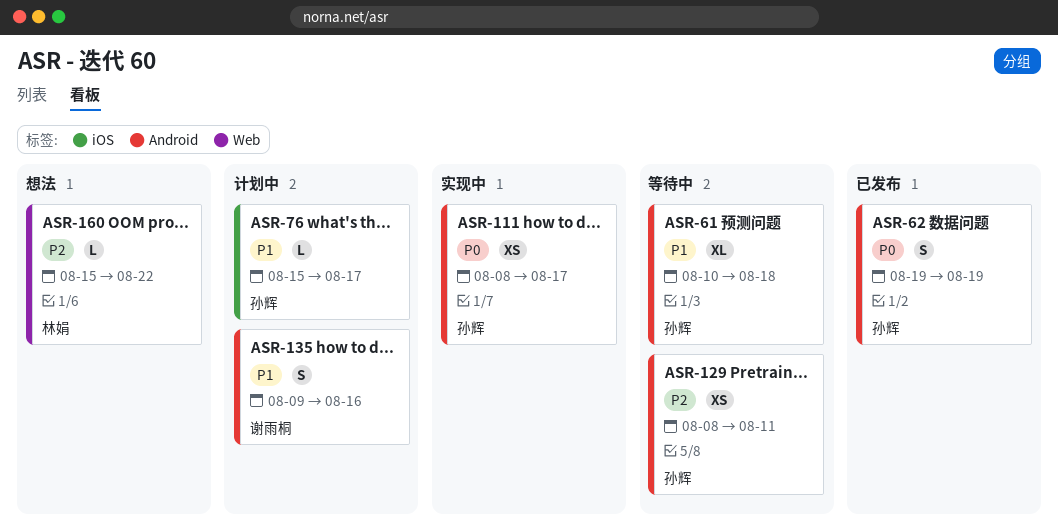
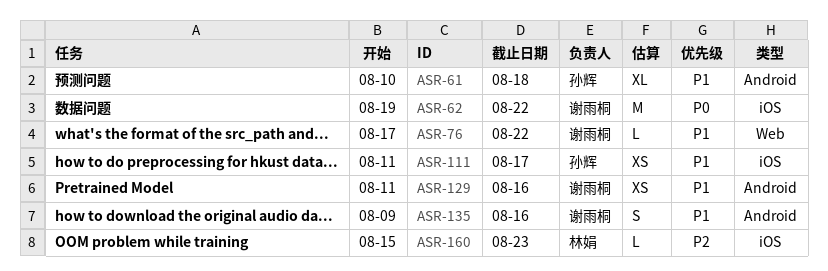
ASR-62, owner: 孙辉 -> 谢雨桐
ASR-62, label: Android -> iOS
ASR-62, estimate: S -> M
ASR-62, due: Aug 19 -> Aug 22
ASR-76, owner: 孙辉 -> 谢雨桐
ASR-76, label: iOS -> Web
ASR-76, start: Aug 15 -> Aug 17
ASR-76, due: Aug 17 -> Aug 22
ASR-111, priority: P0 -> P1
ASR-111, label: Android -> iOS
ASR-111, start: Aug 8 -> Aug 11
ASR-129, owner: 孙辉 -> 谢雨桐
ASR-129, priority: P2 -> P1
ASR-129, start: Aug 8 -> Aug 11
ASR-129, due: Aug 11 -> Aug 16
ASR-160, label: Web -> iOS
ASR-160, due: Aug 22 -> Aug 23

